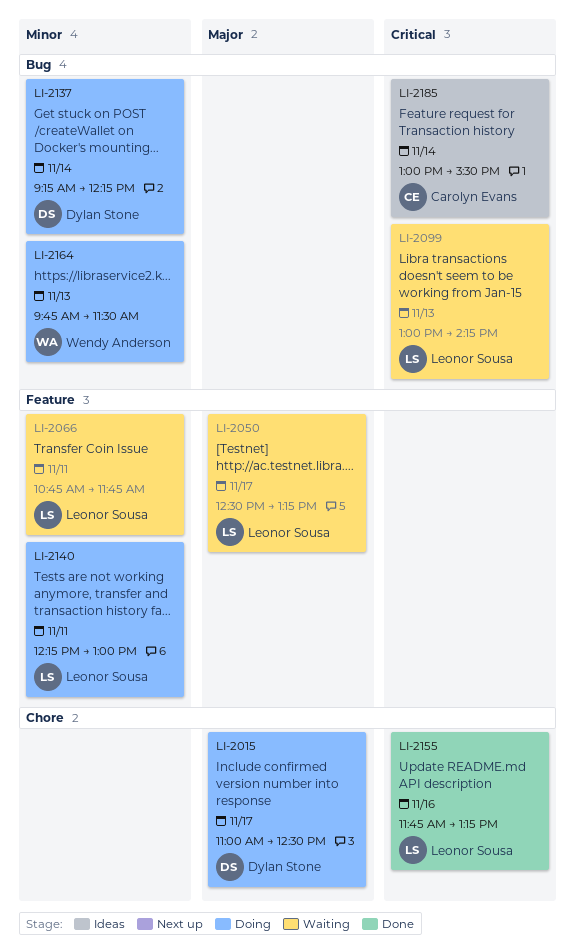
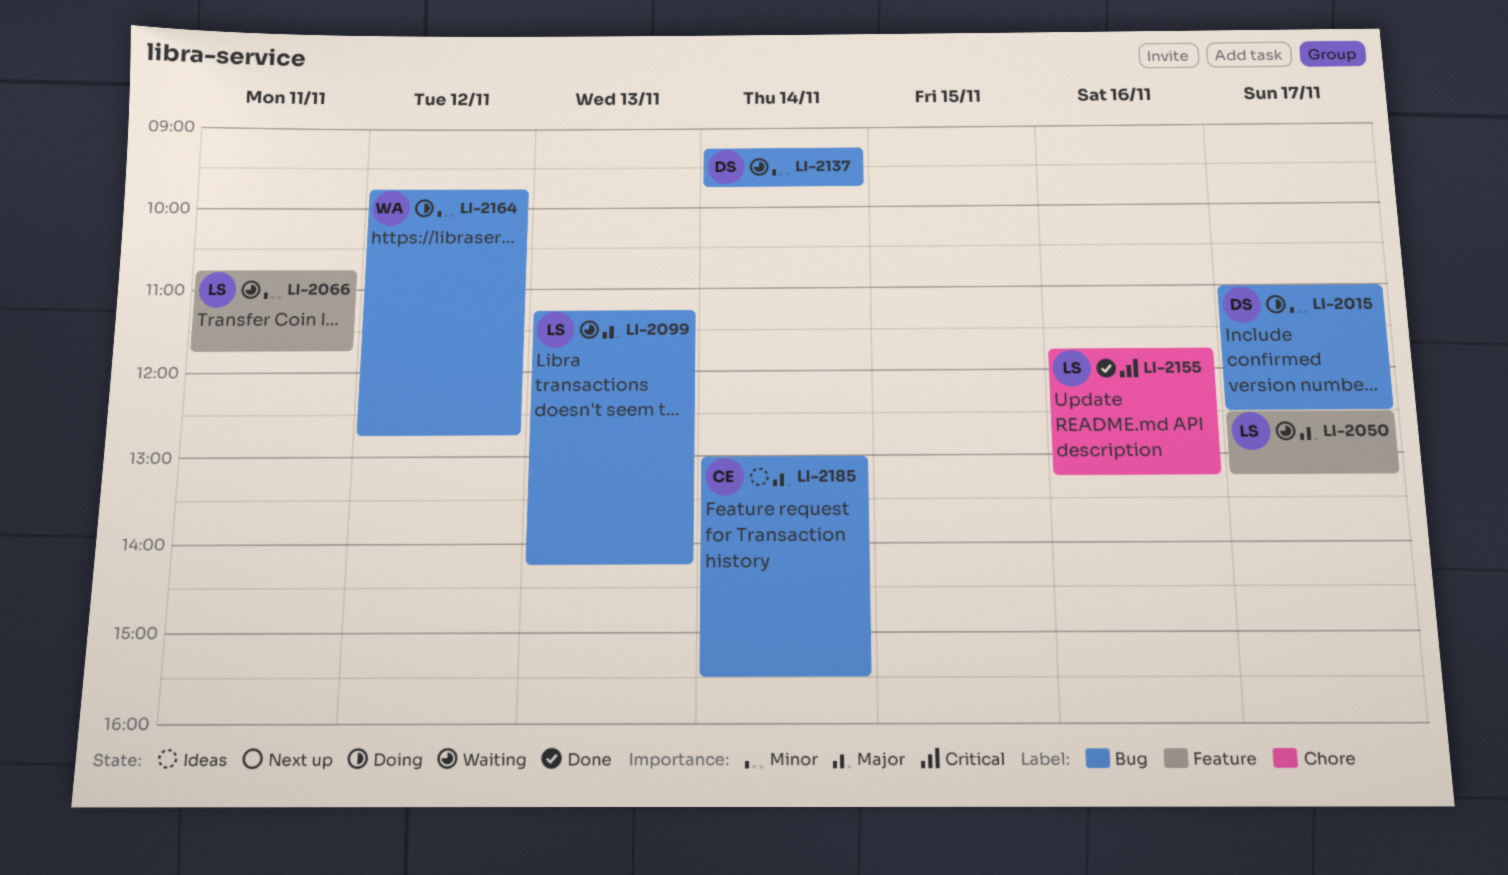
LI-2015, priority: Major -> Minor
LI-2015, label: Chore -> Bug
LI-2099, priority: Critical -> Major
LI-2099, begins: 13:00 -> 11:15
LI-2137, status: Doing -> Waiting
LI-2137, ends: 12:15 -> 09:45
LI-2140: present -> none
LI-2164, day: Nov 13 -> Nov 12
LI-2164, ends: 11:30 -> 12:45
LI-2185, priority: Critical -> Major

